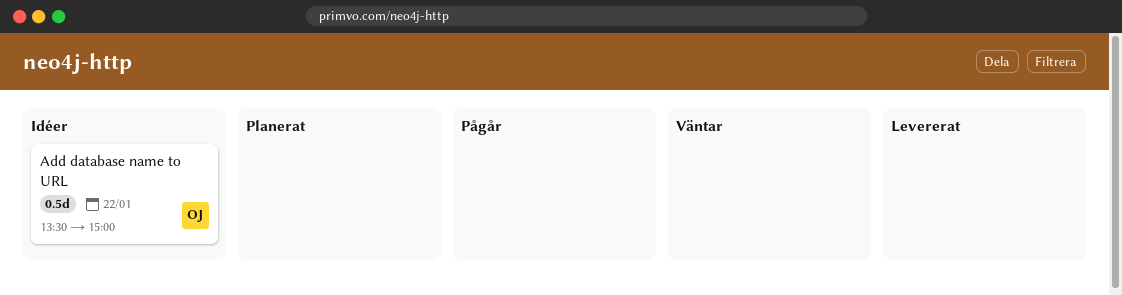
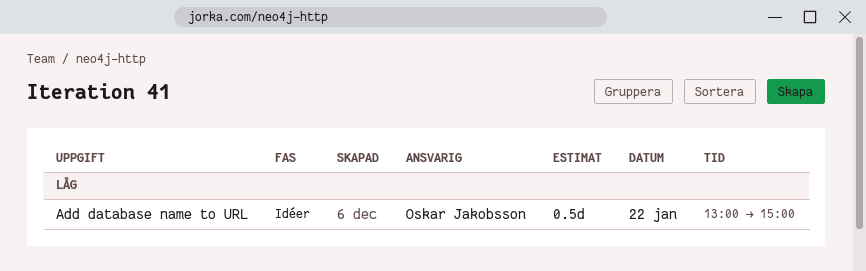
Add database name to URL, begins: 13:30 -> 13:00

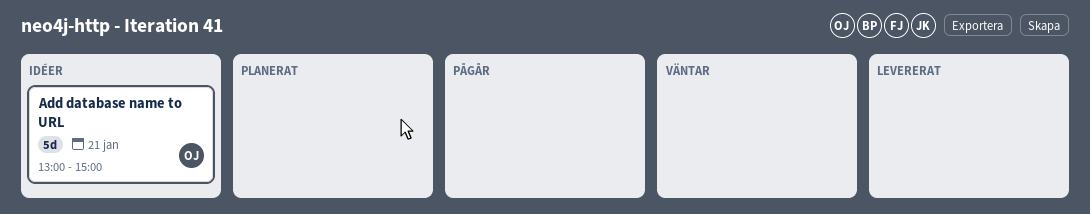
Add database name to URL, estimate: 0.5d -> 5d
Add database name to URL, day: Jan 22 -> Jan 21

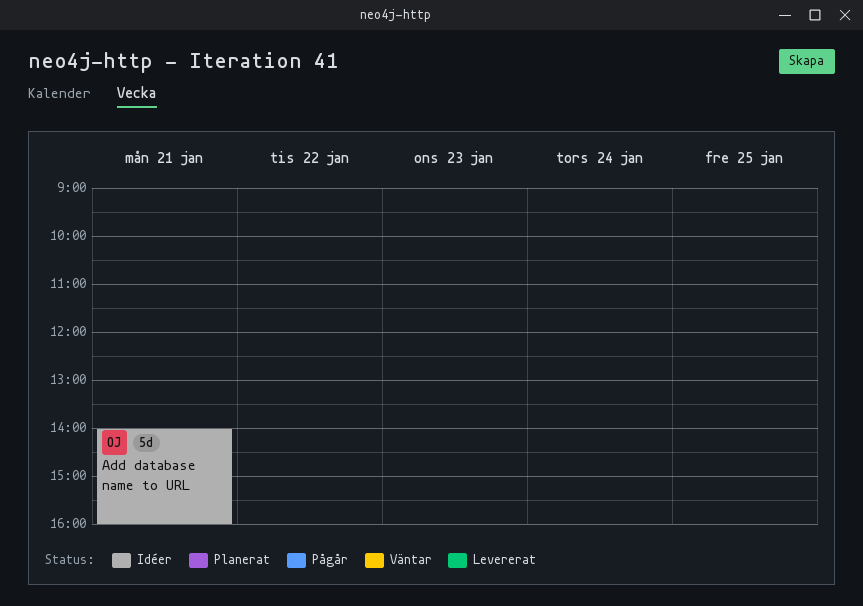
Add database name to URL, begins: 13:00 -> 14:00
Add database name to URL, ends: 15:00 -> 16:00

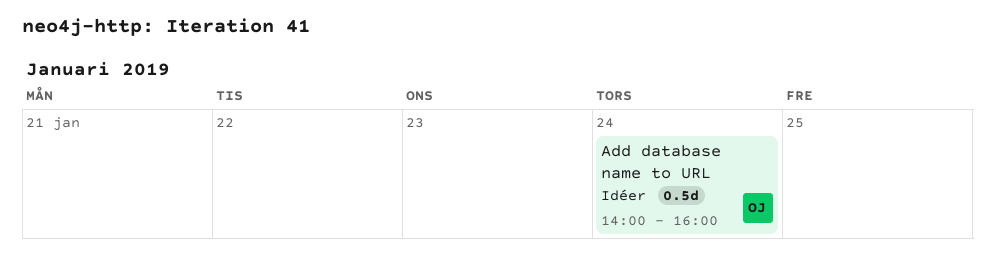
Add database name to URL, estimate: 5d -> 0.5d
Add database name to URL, day: Jan 21 -> Jan 24

